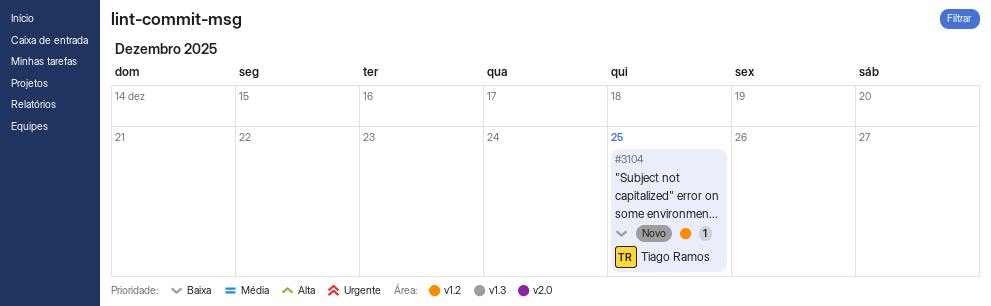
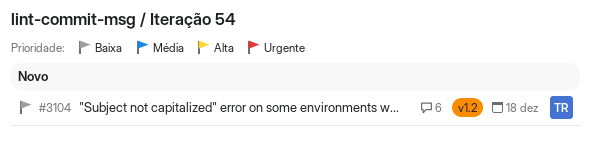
#3104, due: Dec 25 -> Dec 18

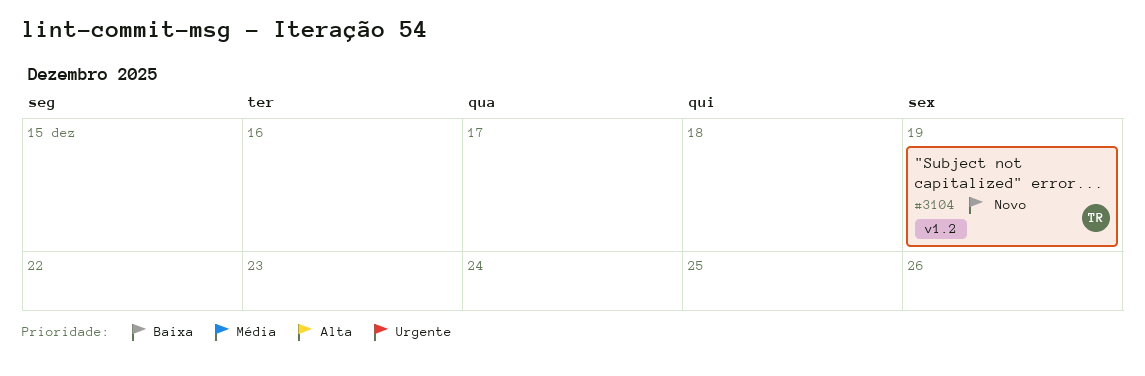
#3104, due: Dec 18 -> Dec 19

